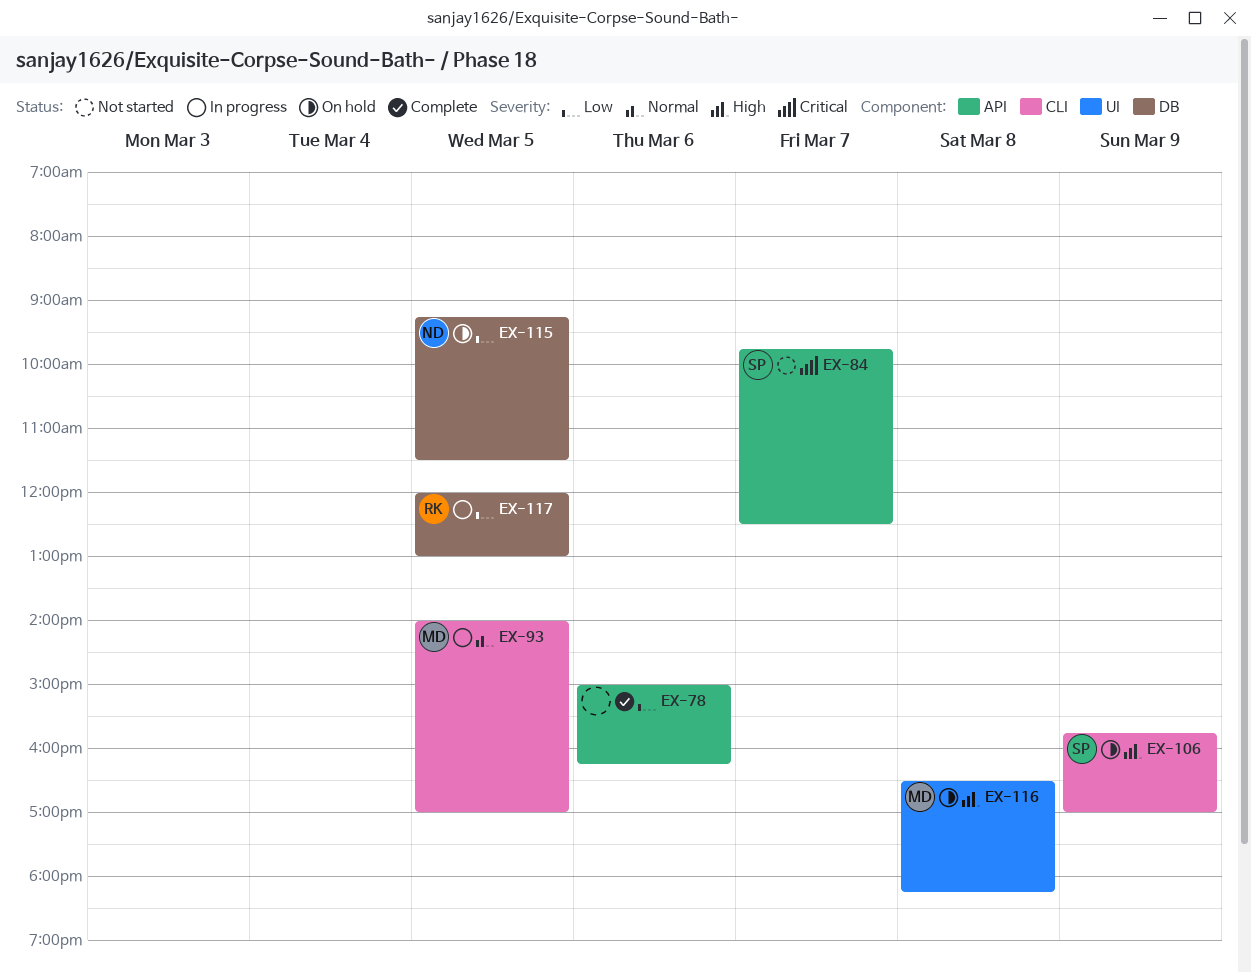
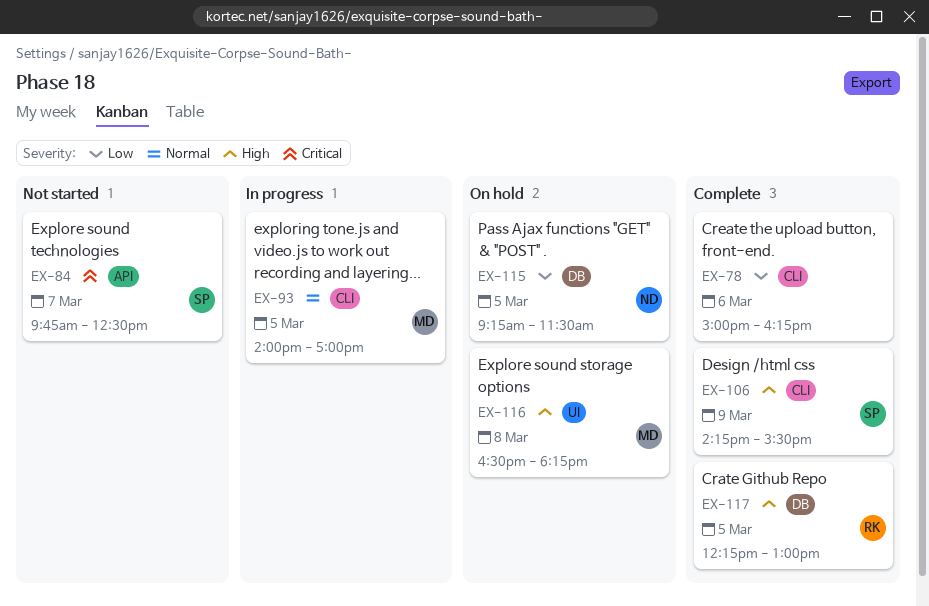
EX-78, label: API -> CLI
EX-106, status: On hold -> Complete
EX-106, begins: 15:45 -> 14:15
EX-106, ends: 17:00 -> 15:30
EX-117, status: In progress -> Complete
EX-117, priority: Low -> High
EX-117, begins: 12:00 -> 12:15

